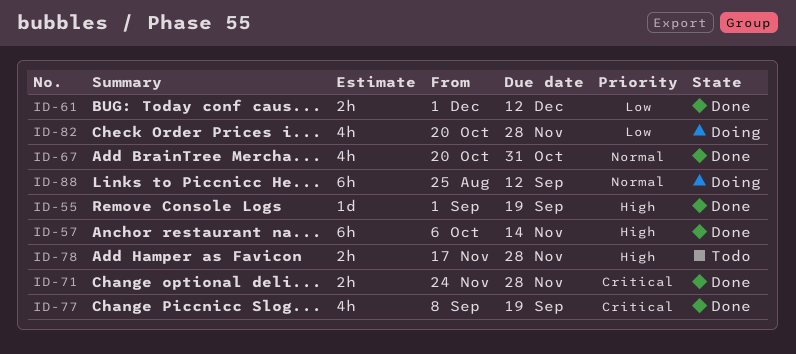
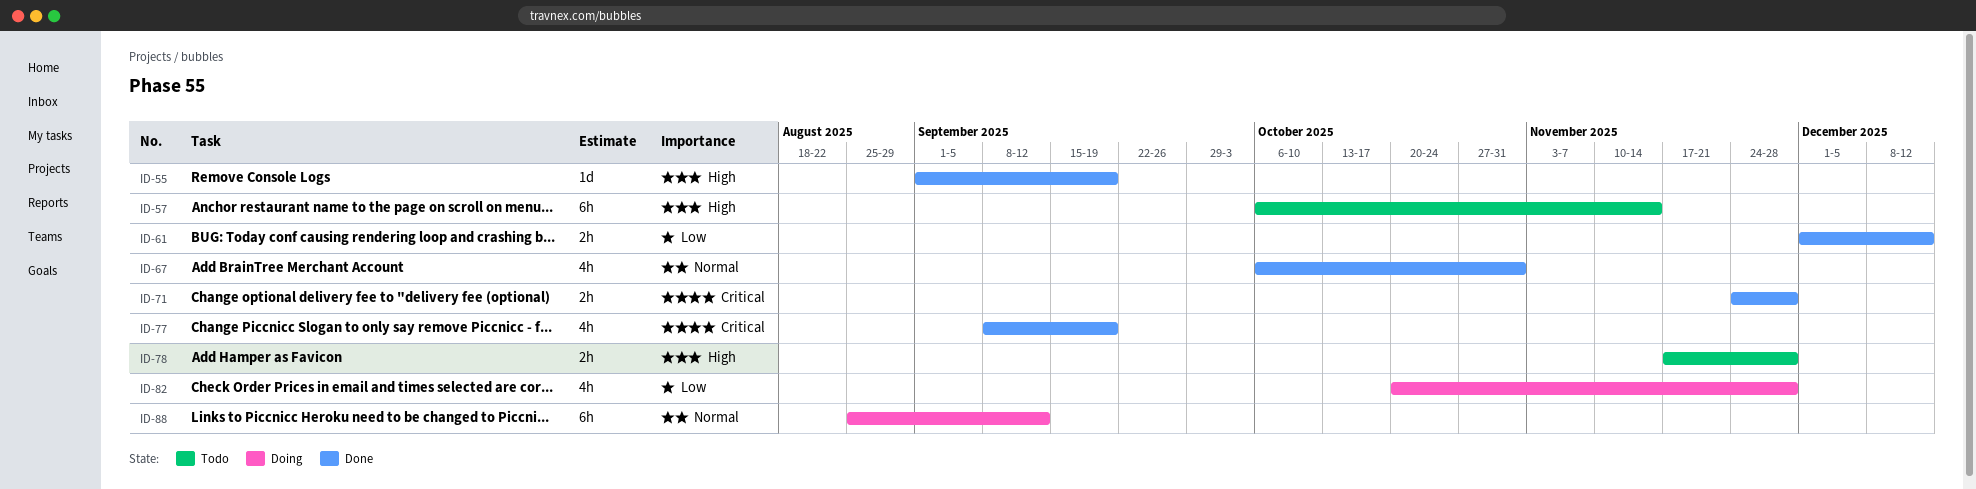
ID-57, status: Done -> Todo
ID-67, start: Oct 20 -> Oct 6

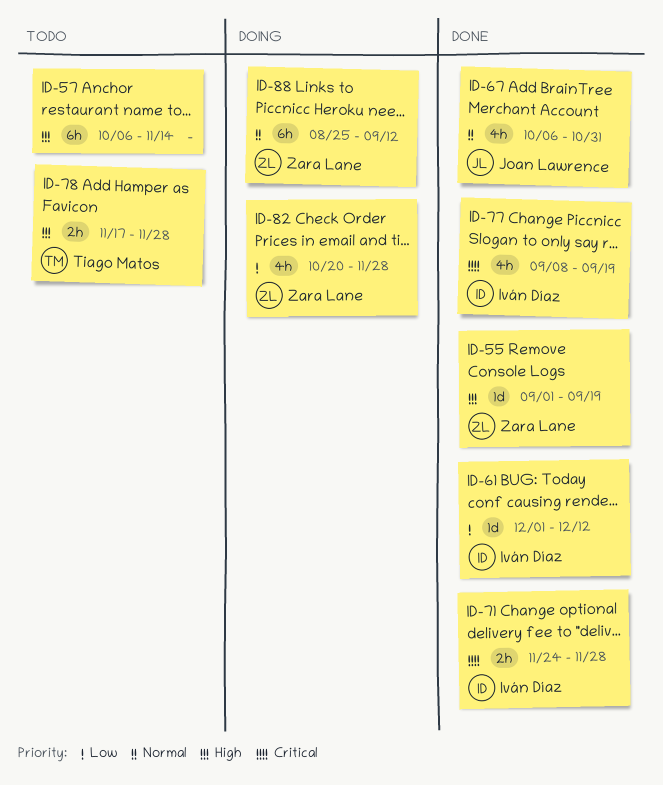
ID-61, estimate: 2h -> 1d

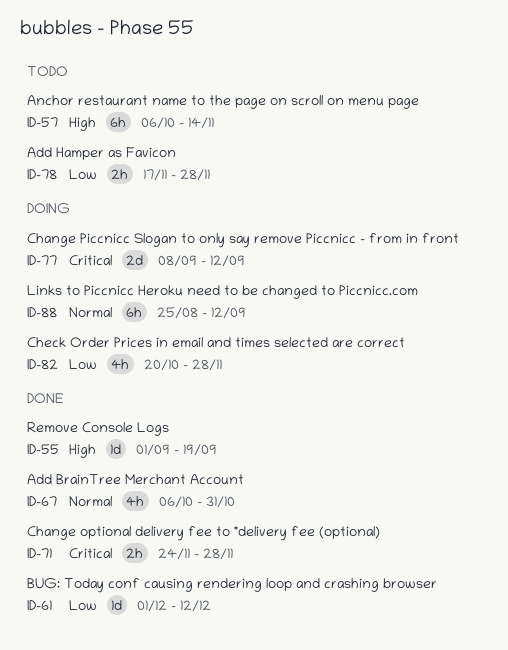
ID-77, status: Done -> Doing
ID-77, estimate: 4h -> 2d
ID-77, due: Sep 19 -> Sep 12
ID-78, priority: High -> Low

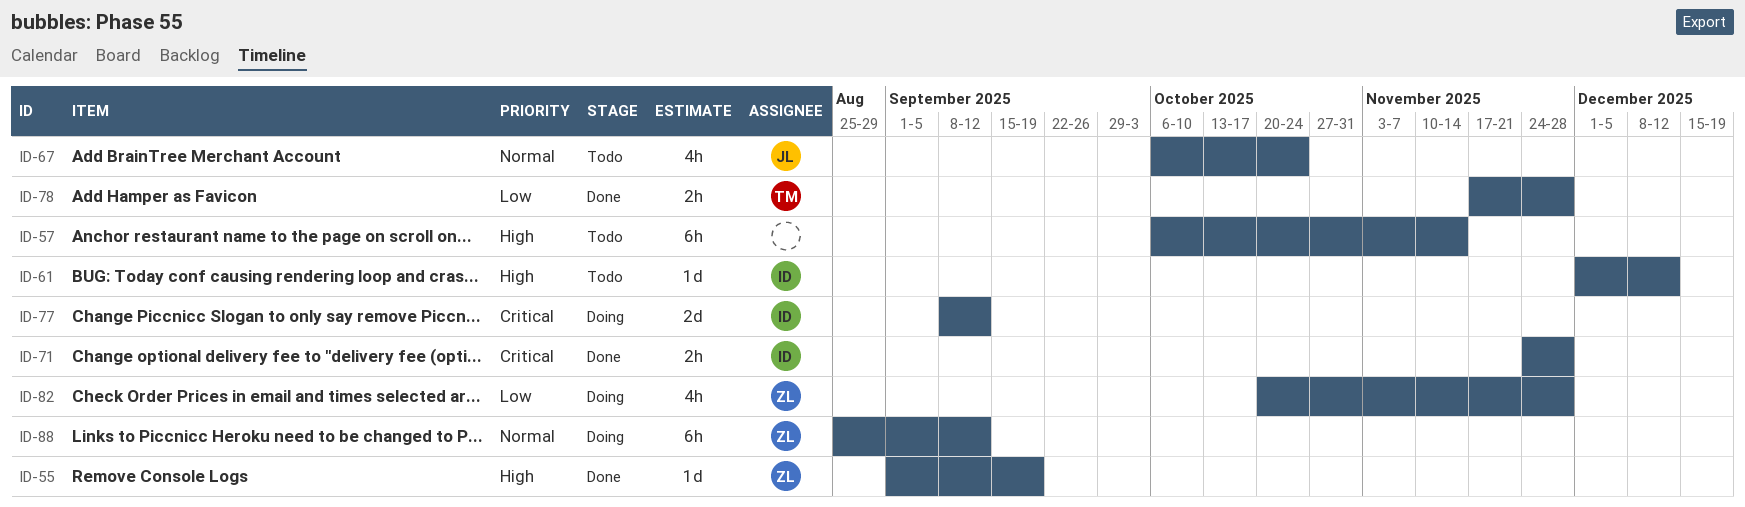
ID-61, status: Done -> Todo
ID-61, priority: Low -> High
ID-67, status: Done -> Todo
ID-67, due: Oct 31 -> Oct 24
ID-78, status: Todo -> Done

